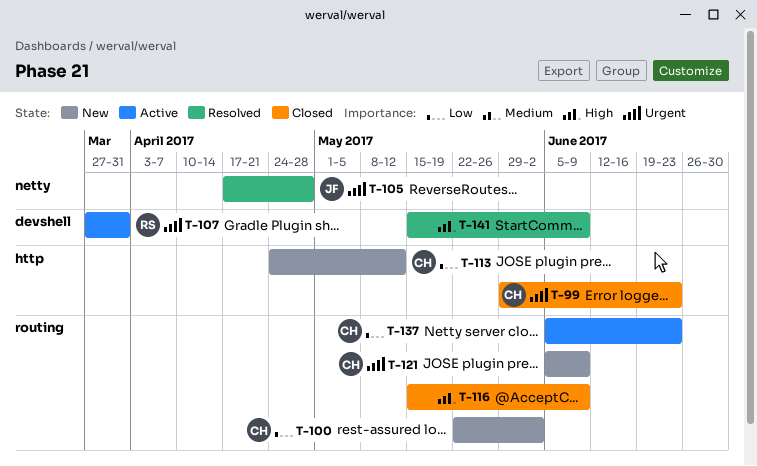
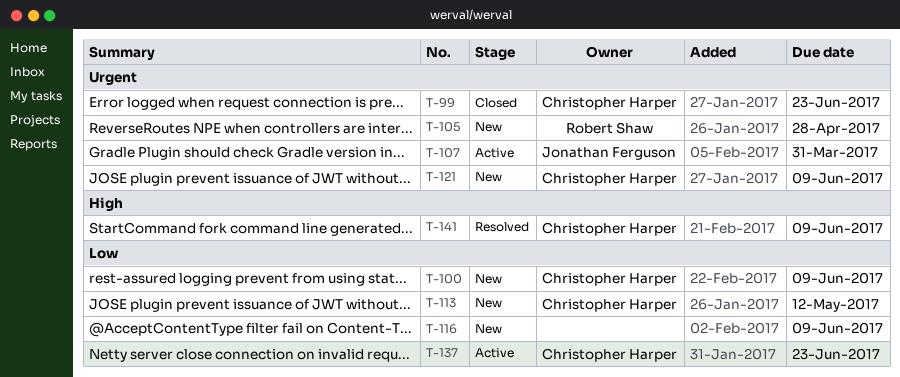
T-100, due: Jun 2 -> Jun 9
T-105, status: Resolved -> New
T-105, owner: Jonathan Ferguson -> Robert Shaw
T-107, owner: Robert Shaw -> Jonathan Ferguson
T-116, status: Closed -> New
T-116, priority: High -> Low
T-141, owner: none -> Christopher Harper

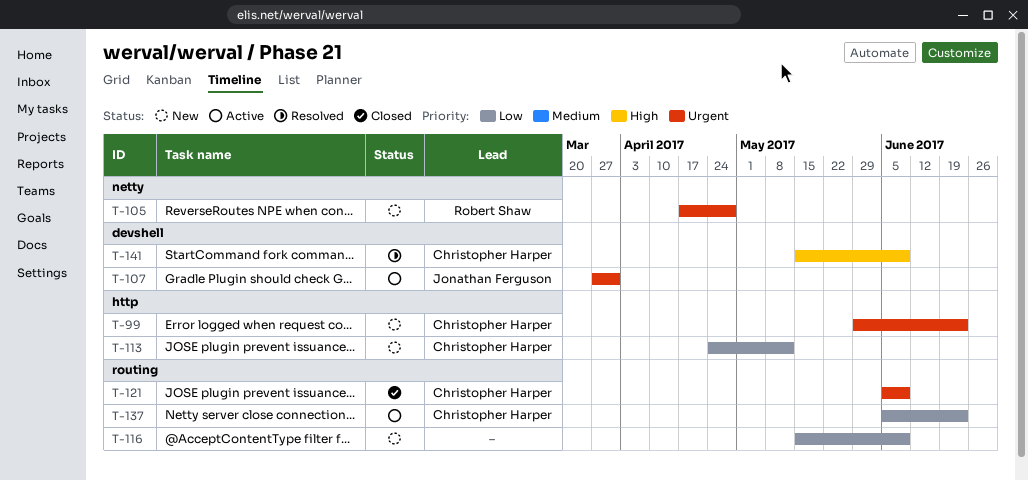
T-99, status: Closed -> New
T-100: present -> none
T-121, status: New -> Closed

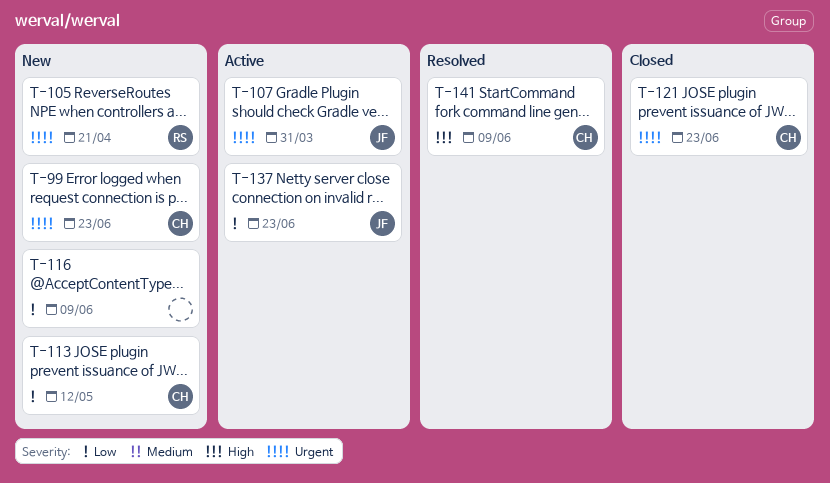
T-105, due: Apr 28 -> Apr 21
T-121, due: Jun 9 -> Jun 23
T-137, owner: Christopher Harper -> Jonathan Ferguson

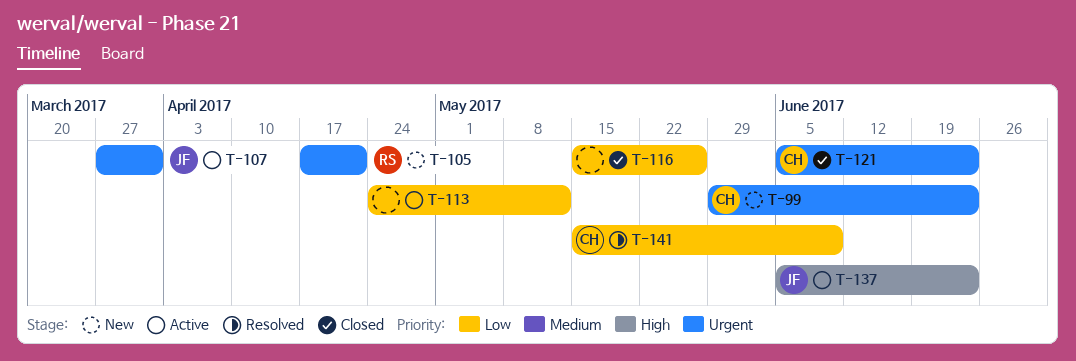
T-113, status: New -> Active
T-113, owner: CH -> none
T-116, status: New -> Closed
T-116, due: Jun 9 -> May 26
T-137, priority: Low -> High
T-141, priority: High -> Low

